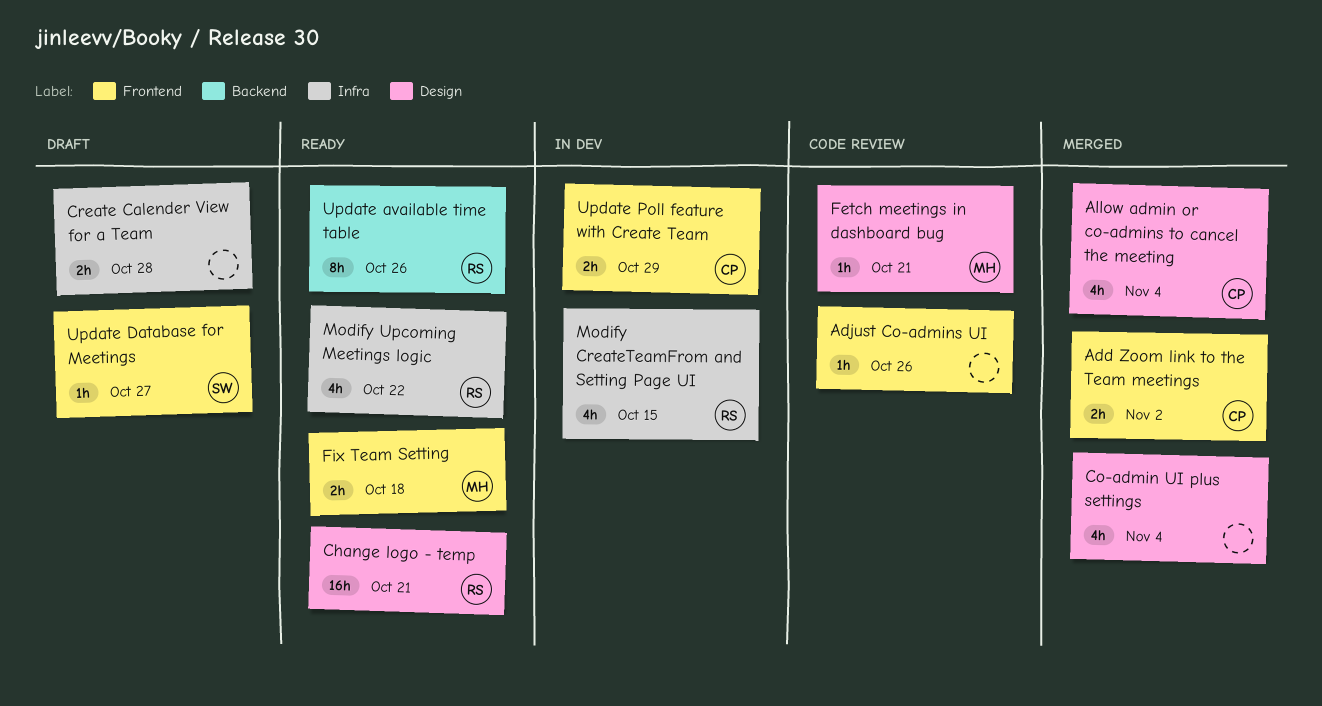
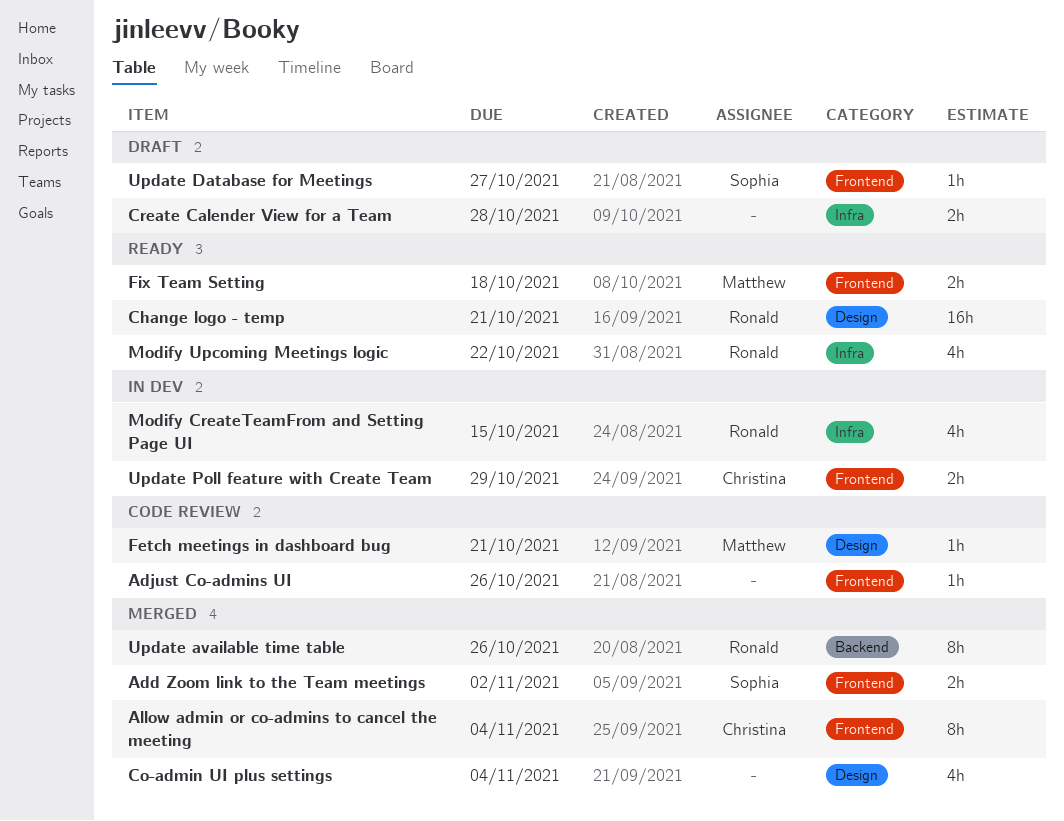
Add Zoom link to the Team meetings, owner: Christina -> Sophia
Allow admin or co-admins to cancel the meeting, label: Design -> Frontend
Allow admin or co-admins to cancel the meeting, estimate: 4h -> 8h
Update available time table, status: Ready -> Merged

